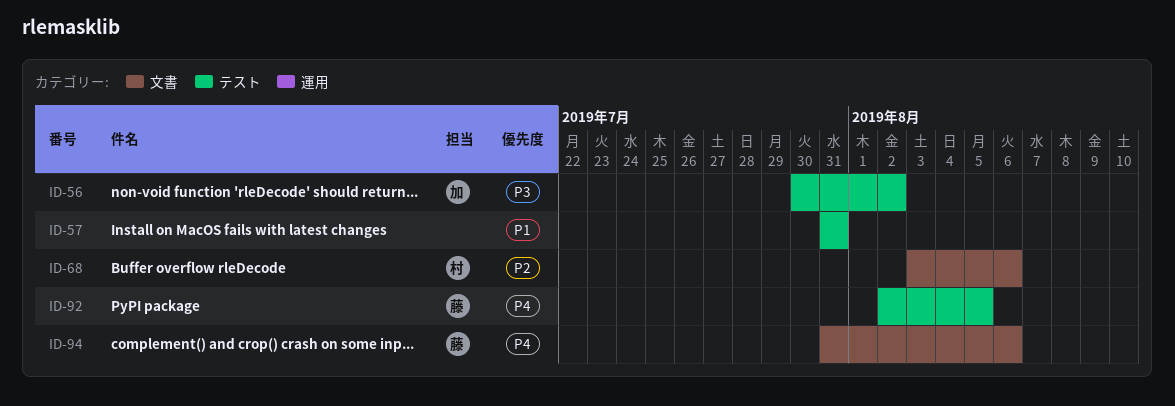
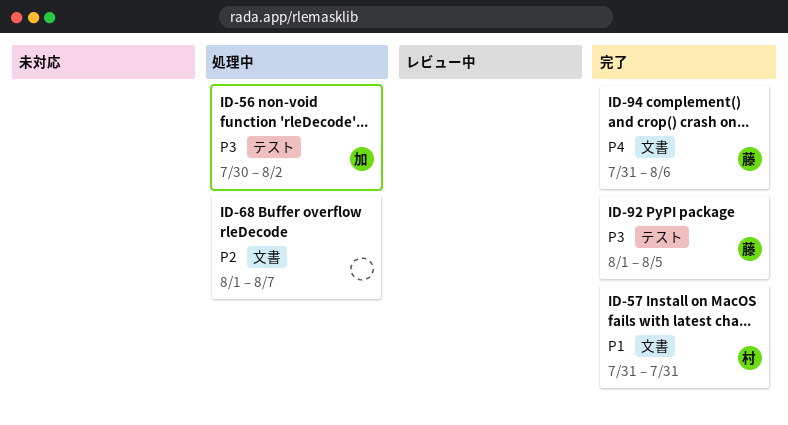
ID-57, owner: none -> 村
ID-57, label: テスト -> 文書
ID-68, owner: 村 -> none
ID-68, start: Aug 3 -> Aug 1
ID-68, due: Aug 6 -> Aug 7
ID-92, priority: P4 -> P3
ID-92, start: Aug 2 -> Aug 1

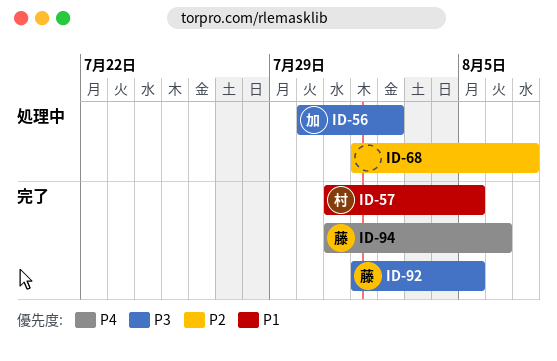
ID-57, due: Jul 31 -> Aug 5

